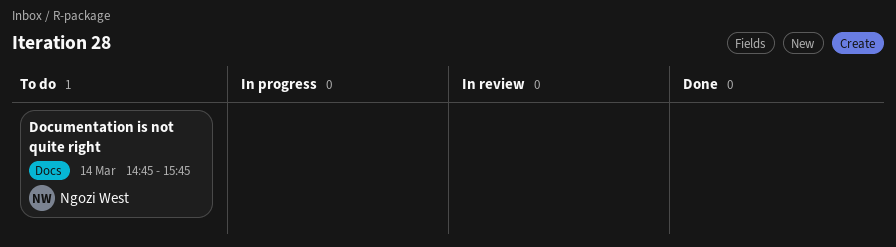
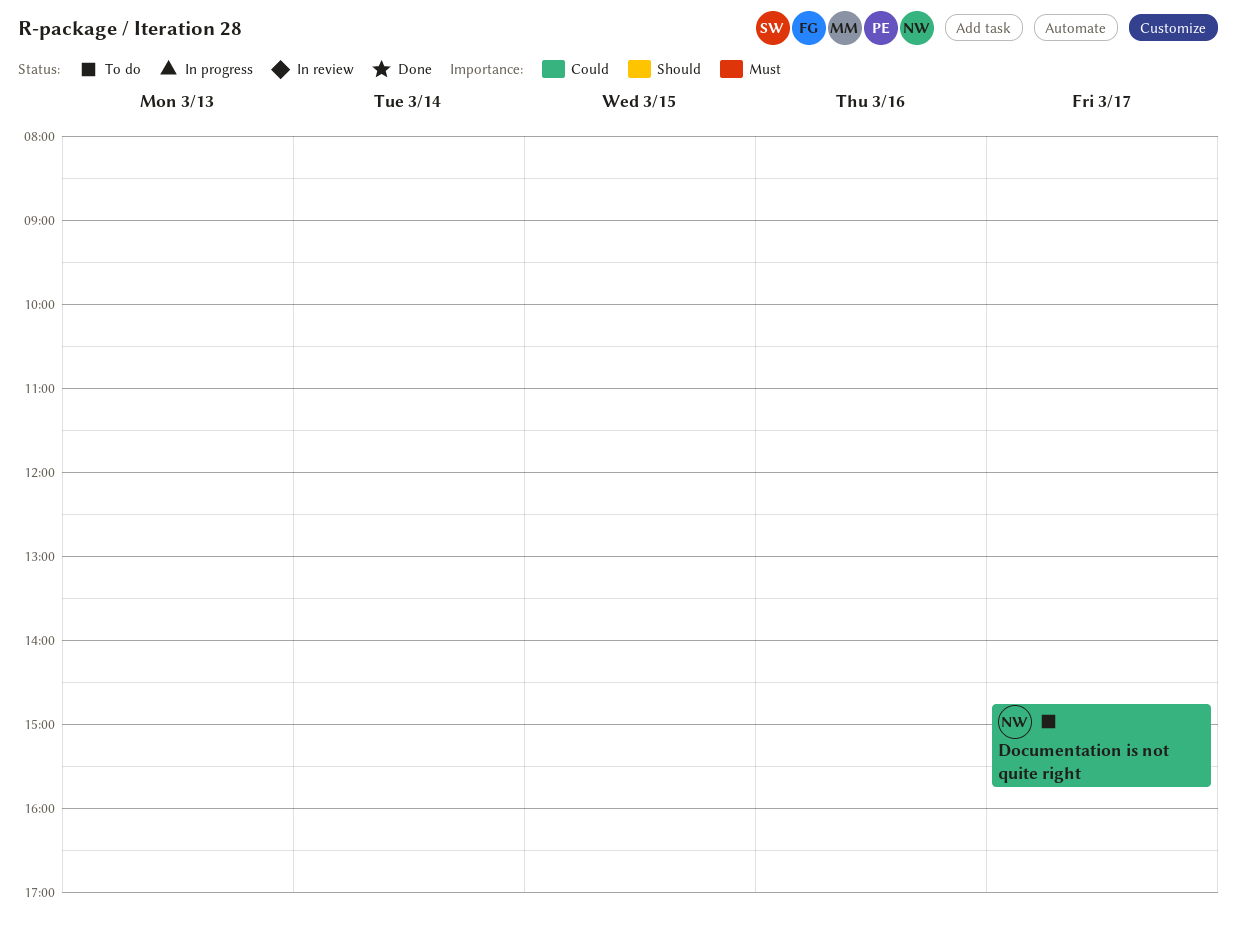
Documentation is not quite right, day: Mar 14 -> Mar 17

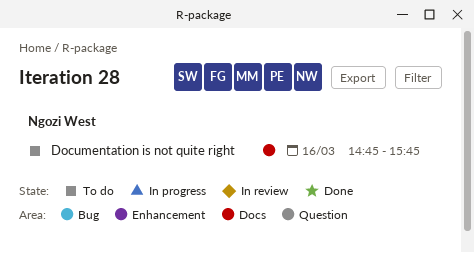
Documentation is not quite right, day: Mar 17 -> Mar 16

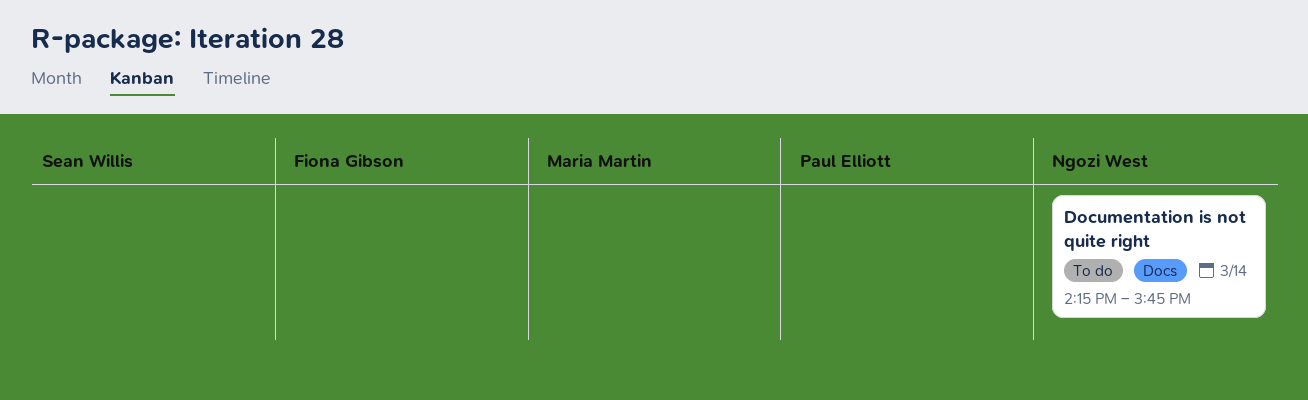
Documentation is not quite right, day: Mar 16 -> Mar 14
Documentation is not quite right, begins: 14:45 -> 14:15

